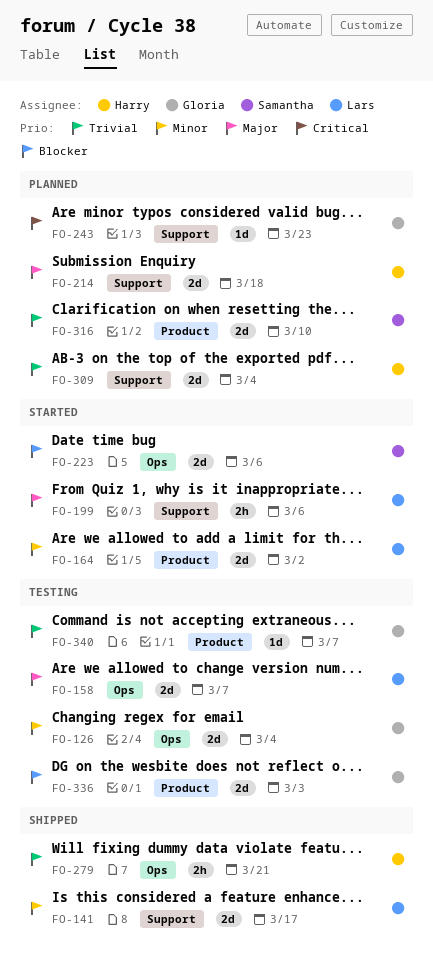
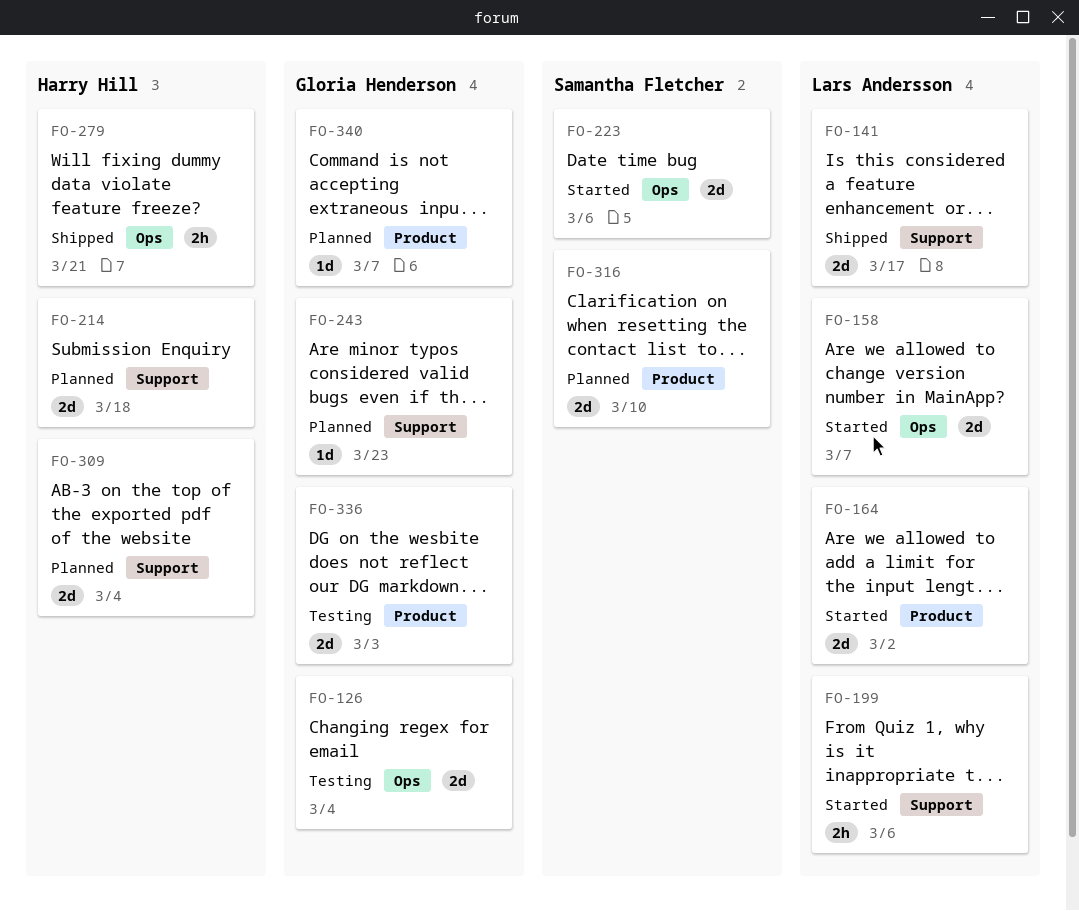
FO-158, status: Testing -> Started
FO-340, status: Testing -> Planned

